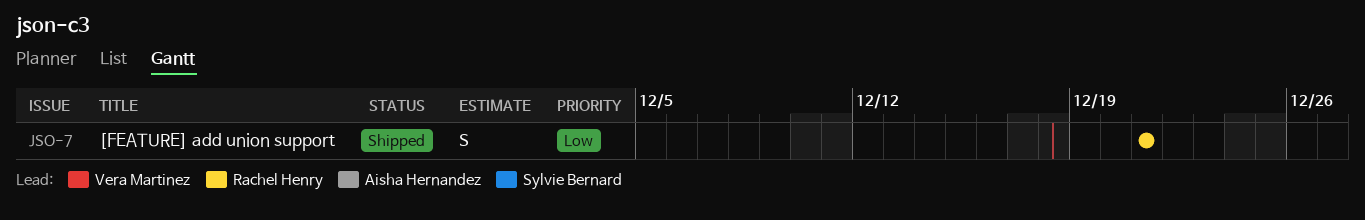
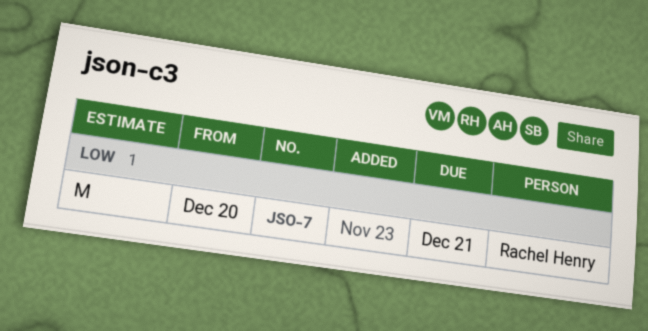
JSO-7, estimate: S -> M
JSO-7, start: Dec 21 -> Dec 20

